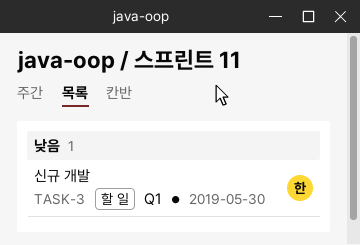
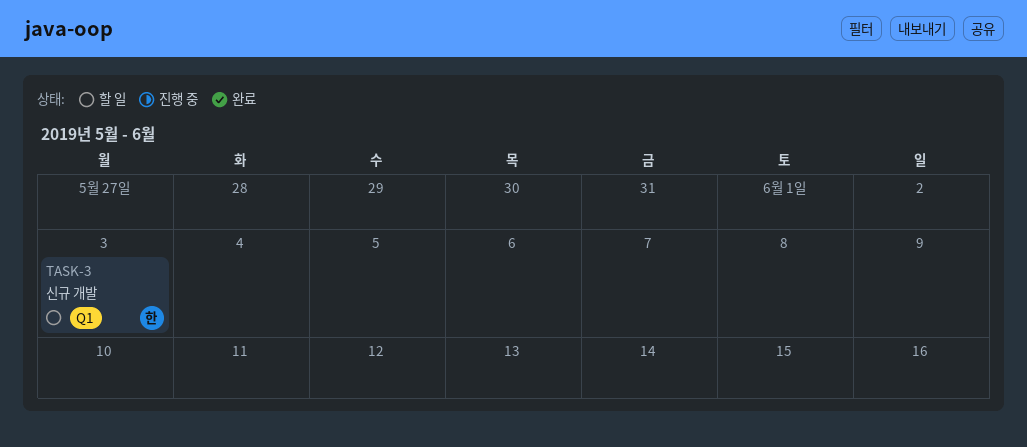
TASK-3, due: May 30 -> Jun 3

